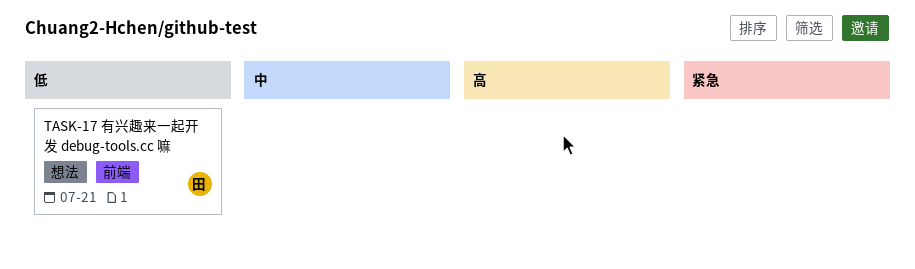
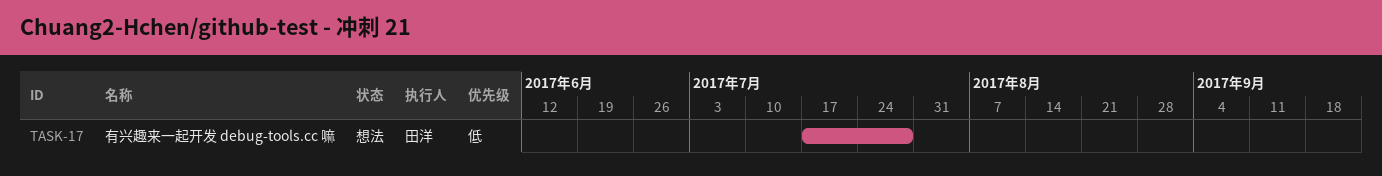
TASK-17, due: Jul 21 -> Jul 28

